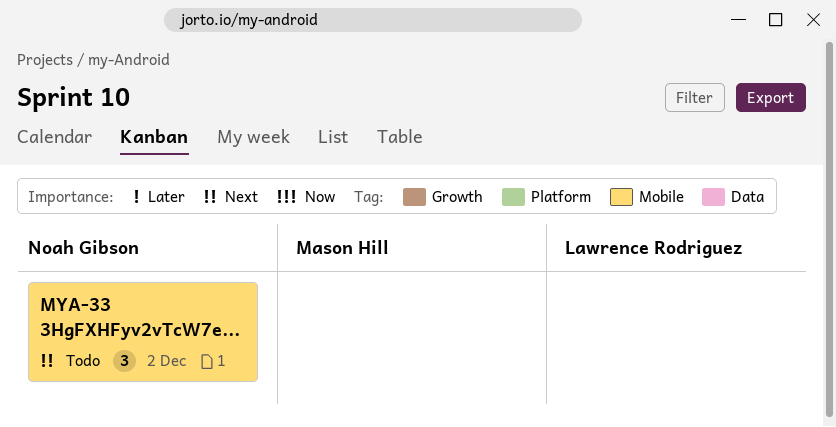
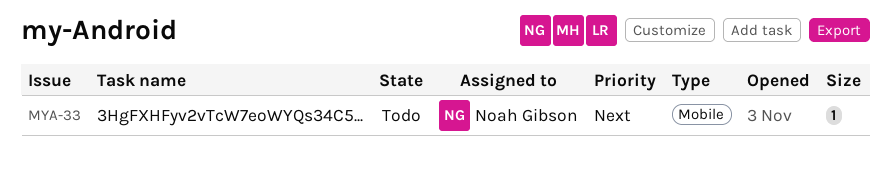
MYA-33, estimate: 3 -> 1

